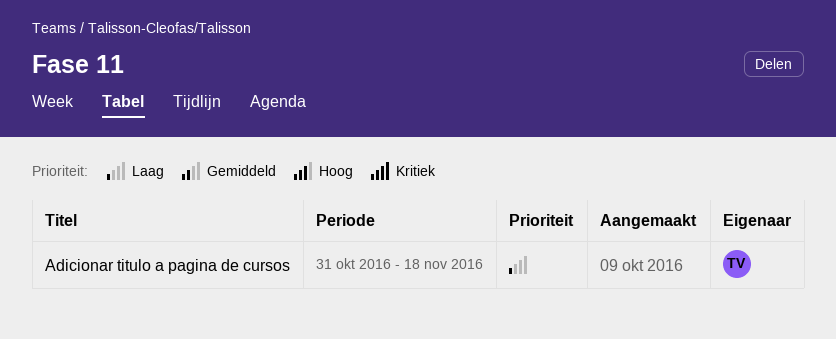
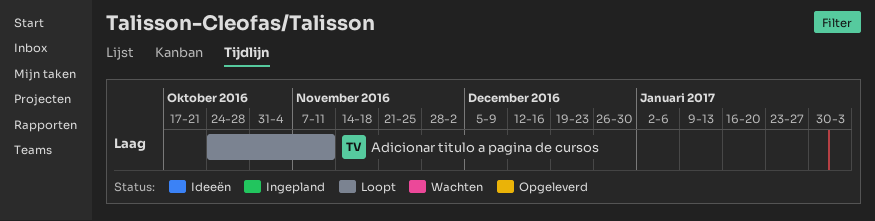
Adicionar titulo a pagina de cursos, start: Oct 31 -> Oct 24
Adicionar titulo a pagina de cursos, due: Nov 18 -> Nov 11

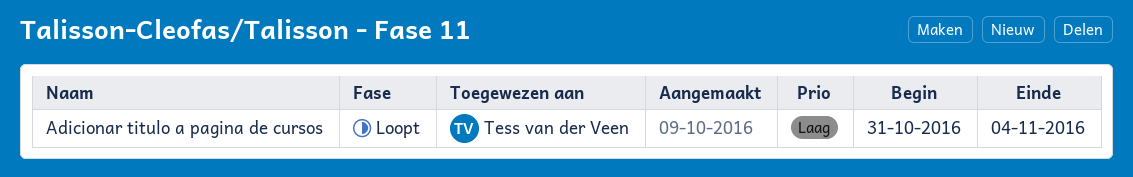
Adicionar titulo a pagina de cursos, start: Oct 24 -> Oct 31
Adicionar titulo a pagina de cursos, due: Nov 11 -> Nov 4

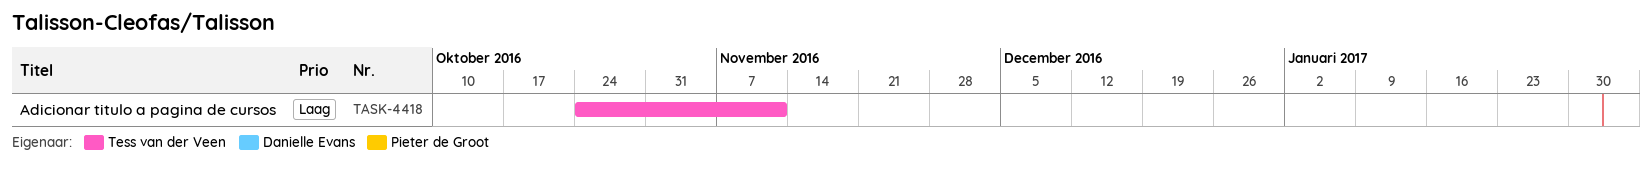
Adicionar titulo a pagina de cursos, start: Oct 31 -> Oct 24
Adicionar titulo a pagina de cursos, due: Nov 4 -> Nov 11

